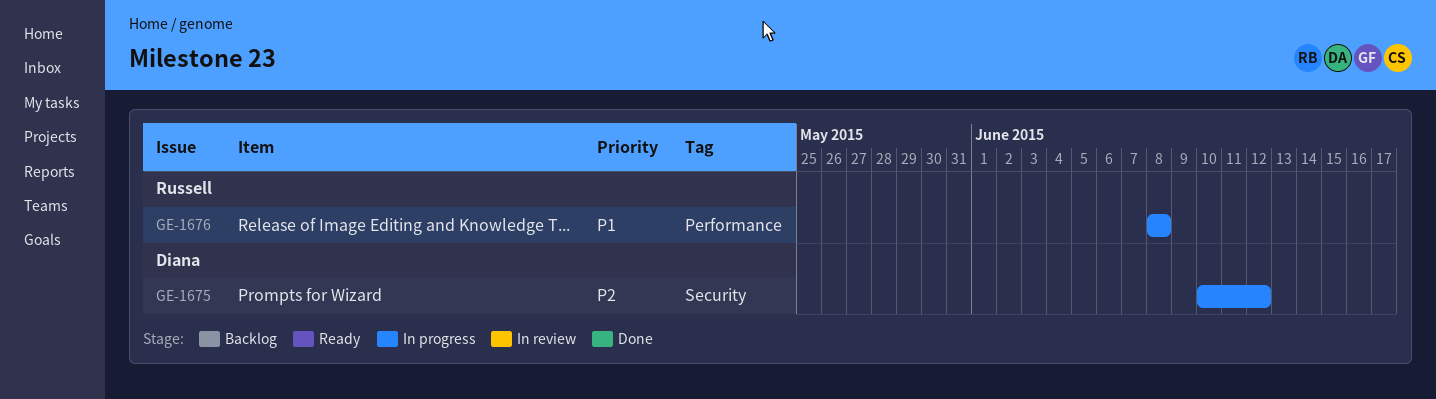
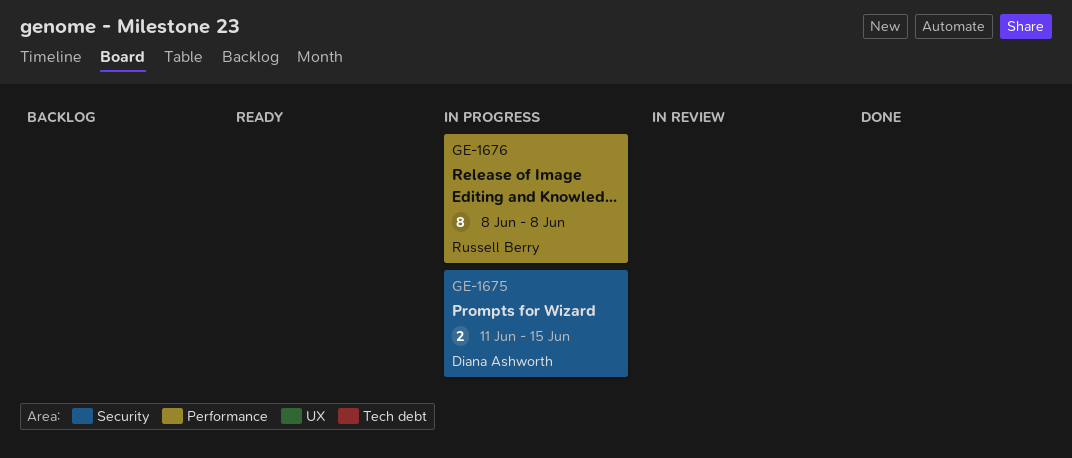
GE-1675, start: Jun 10 -> Jun 11
GE-1675, due: Jun 12 -> Jun 15

